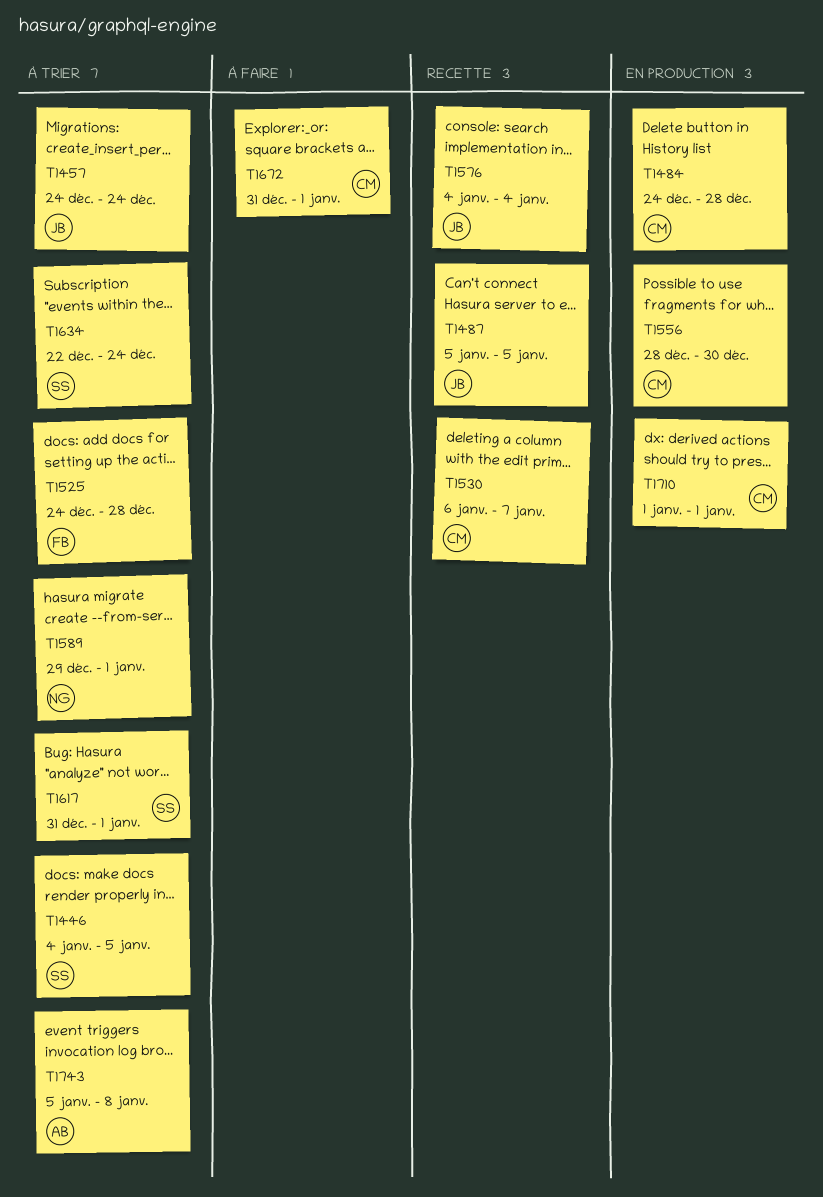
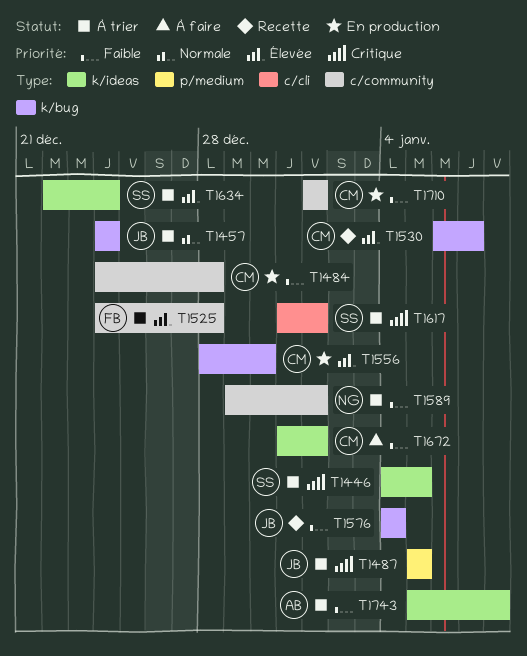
T1487, status: Recette -> À trier

